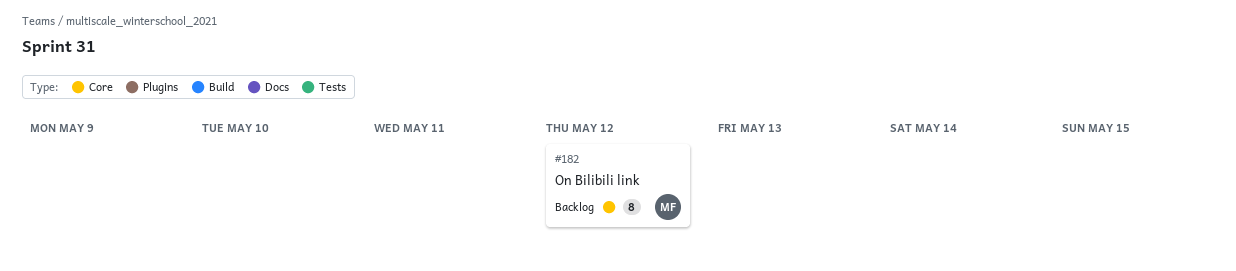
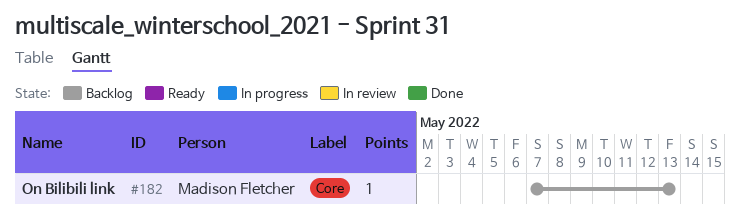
#182, estimate: 8 -> 1
#182, due: May 12 -> May 13

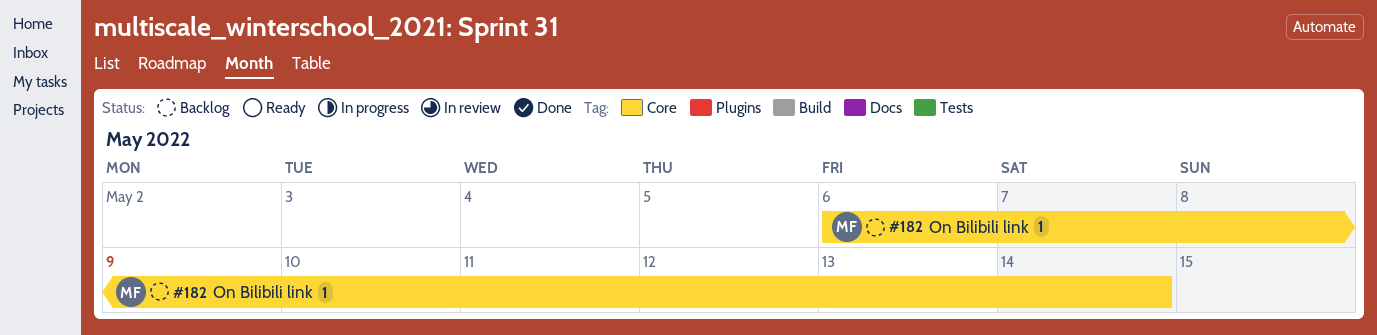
#182, start: May 7 -> May 6
#182, due: May 13 -> May 14

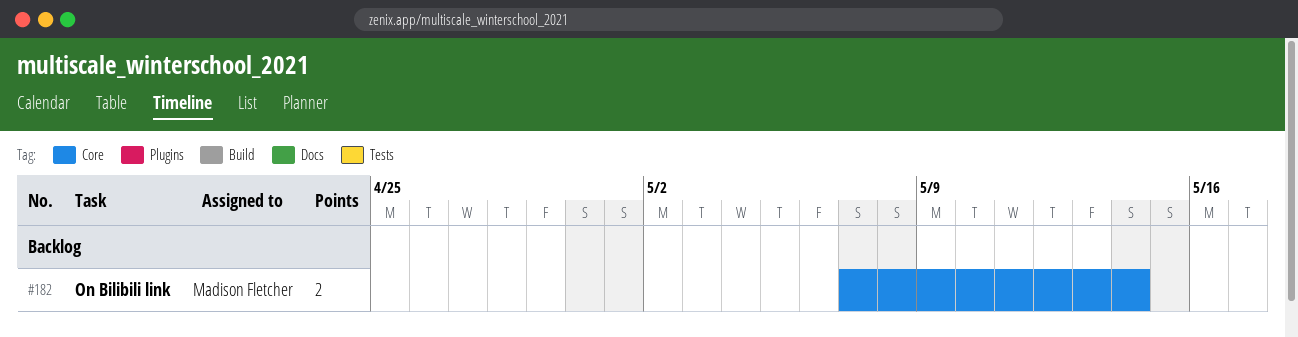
#182, estimate: 1 -> 2
#182, start: May 6 -> May 7

